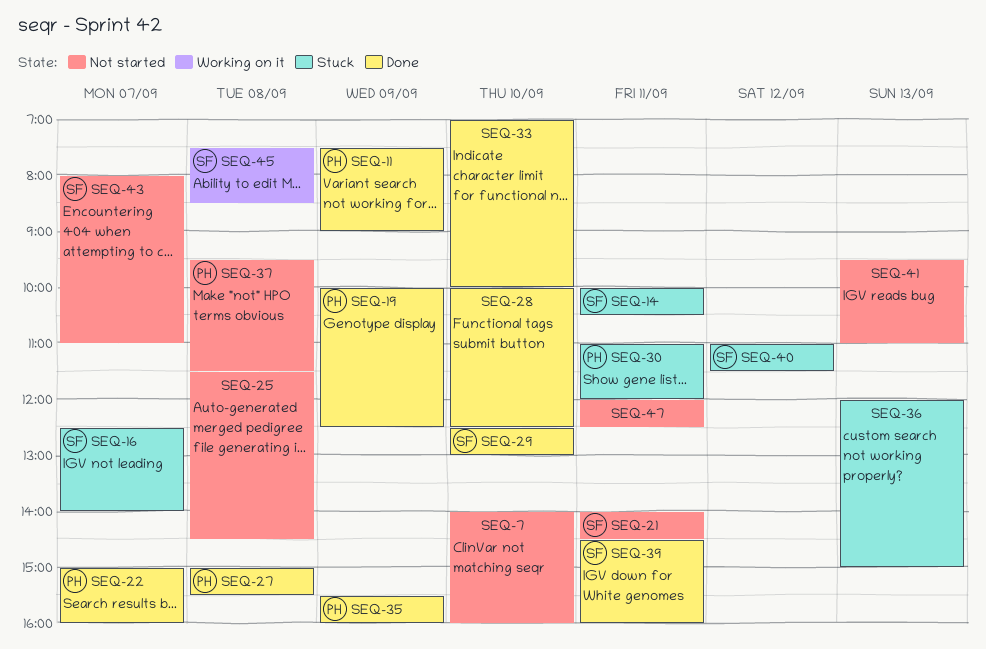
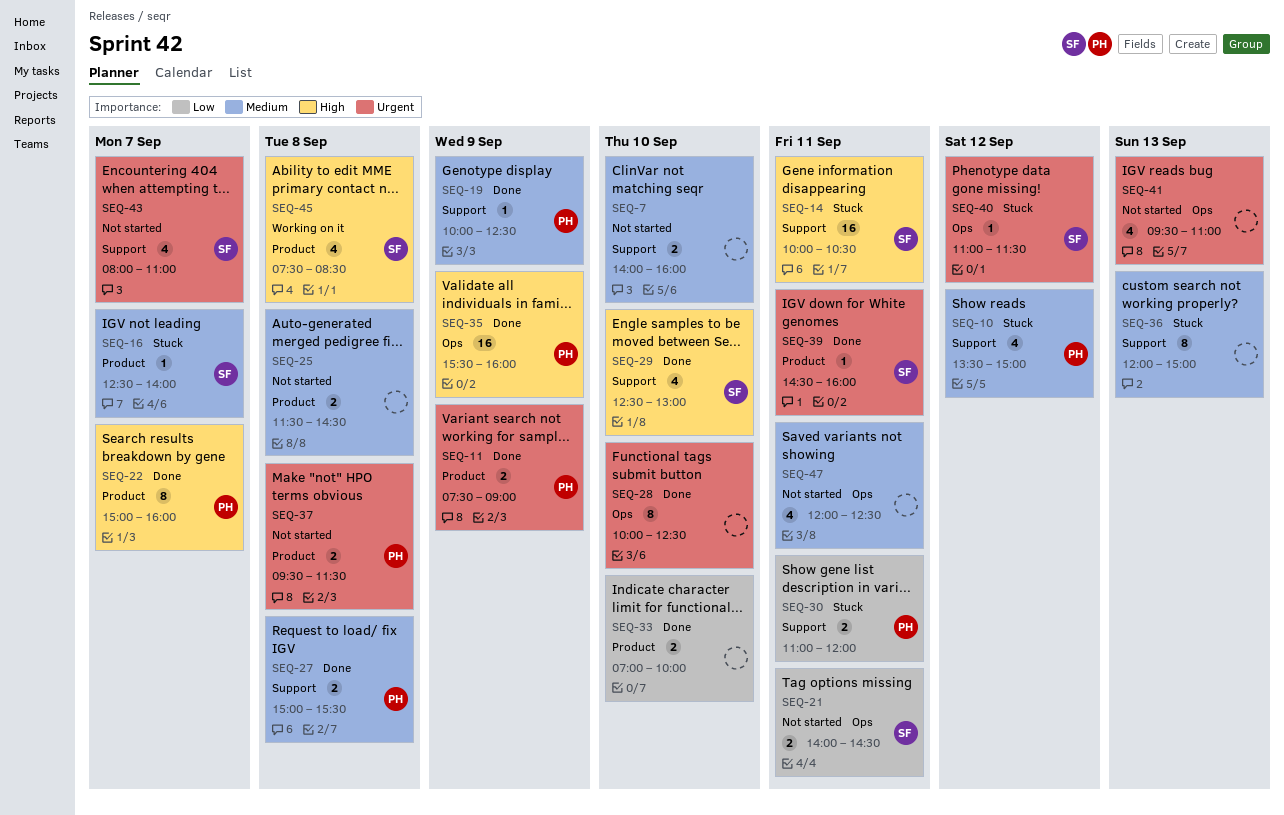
SEQ-10: none -> present

